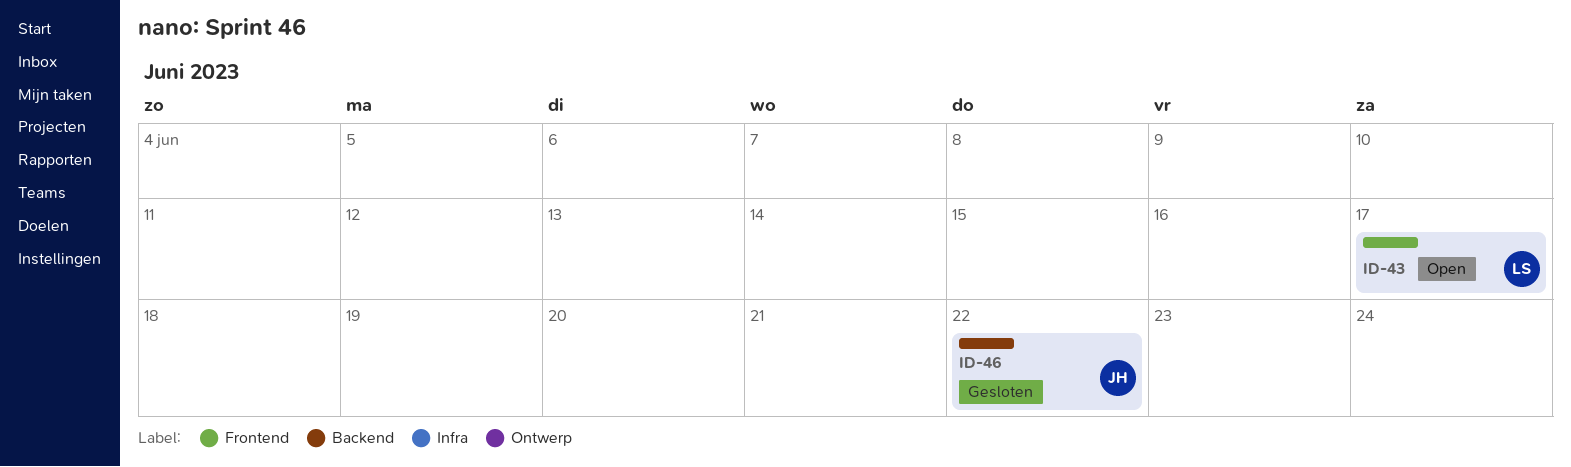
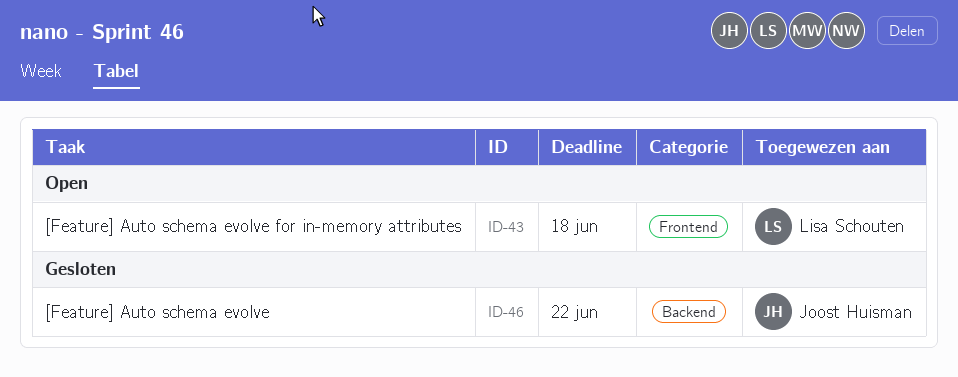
ID-43, due: Jun 17 -> Jun 18

